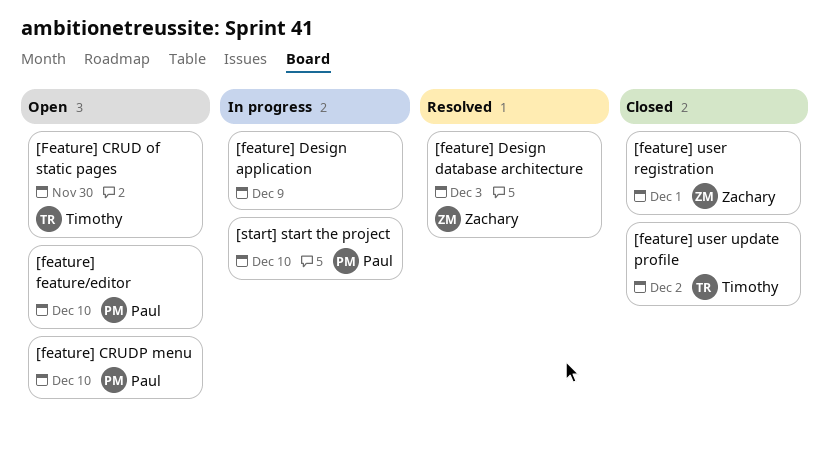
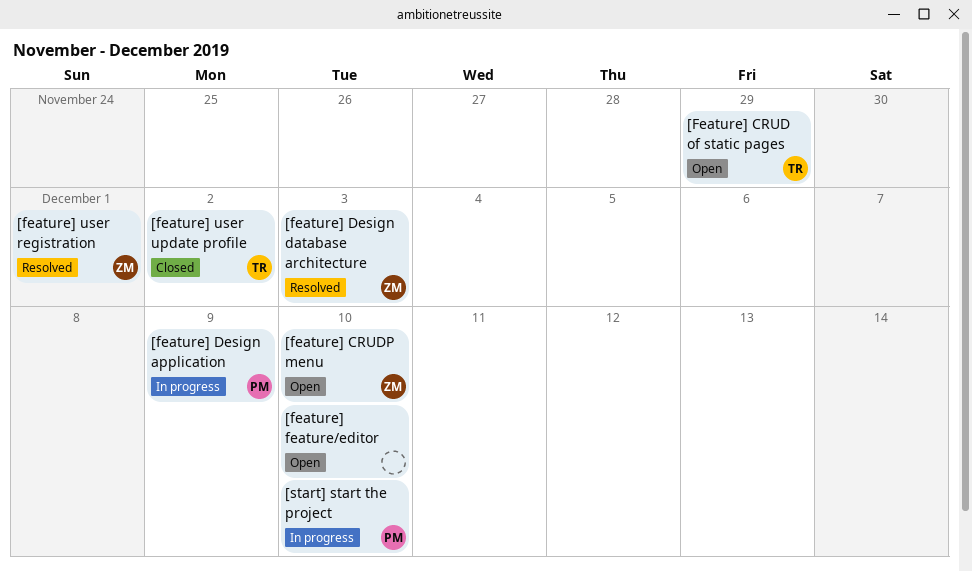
[Feature] CRUD of static pages, due: Nov 30 -> Nov 29
[feature] CRUDP menu, owner: Paul -> Zachary
[feature] Design application, owner: none -> Paul
[feature] feature/editor, owner: Paul -> none
[feature] user registration, status: Closed -> Resolved

